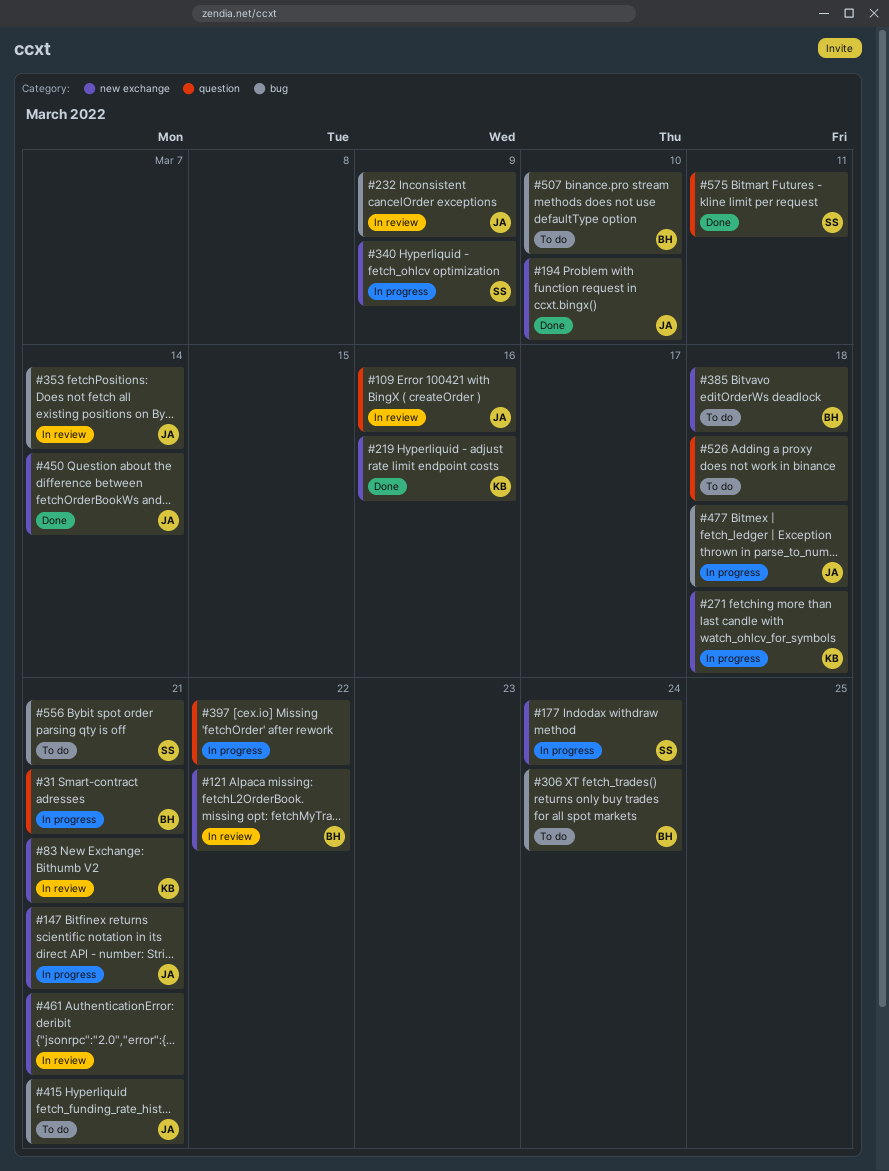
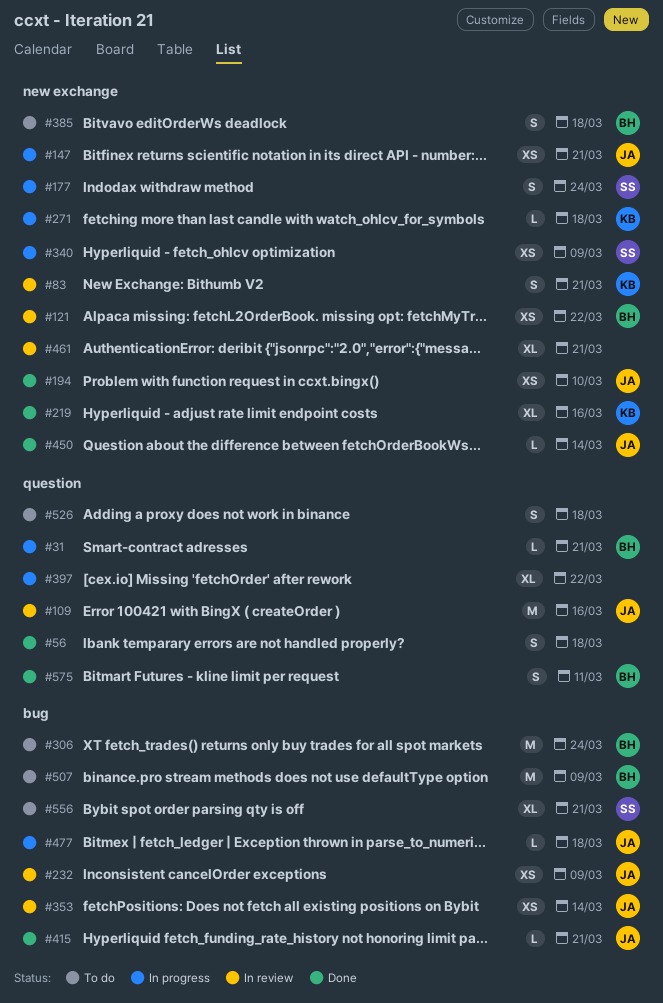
#56: none -> present
#415, status: To do -> Done
#507, due: Mar 10 -> Mar 9
#575, owner: SS -> BH

